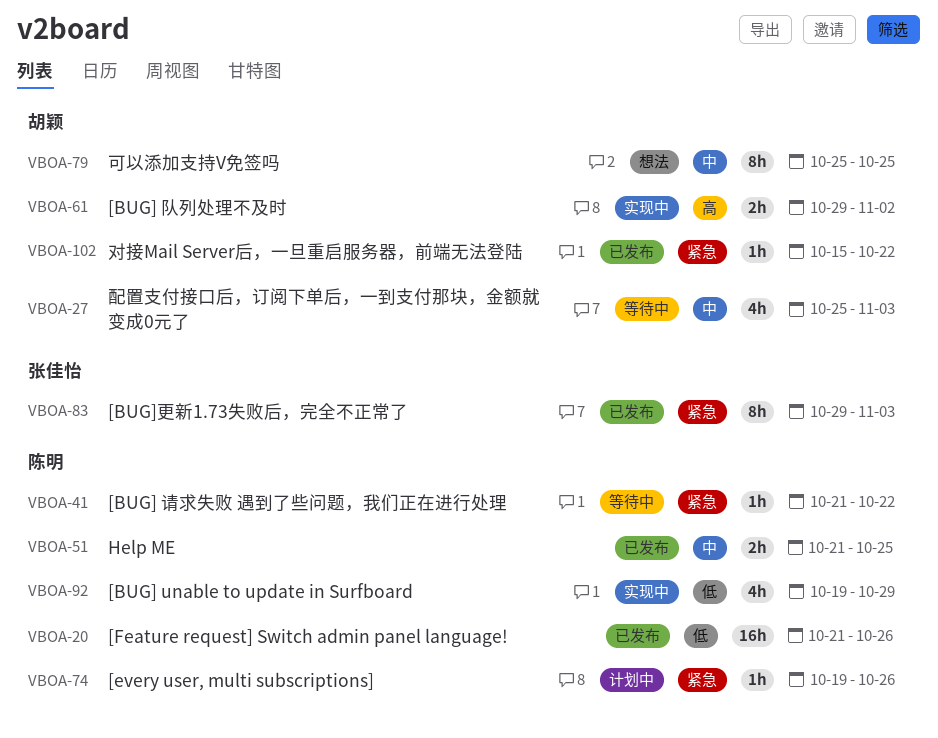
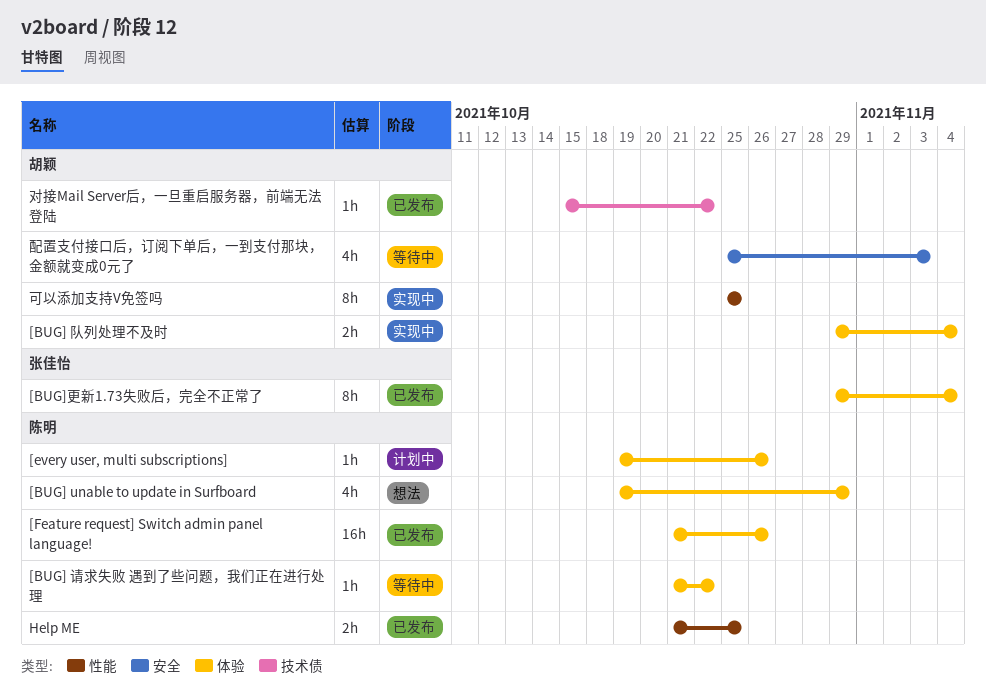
[BUG] unable to update in Surfboard, status: 实现中 -> 想法
[BUG] 队列处理不及时, due: Nov 2 -> Nov 4
[BUG]更新1.73失败后，完全不正常了, due: Nov 3 -> Nov 4
可以添加支持V免签吗, status: 想法 -> 实现中

